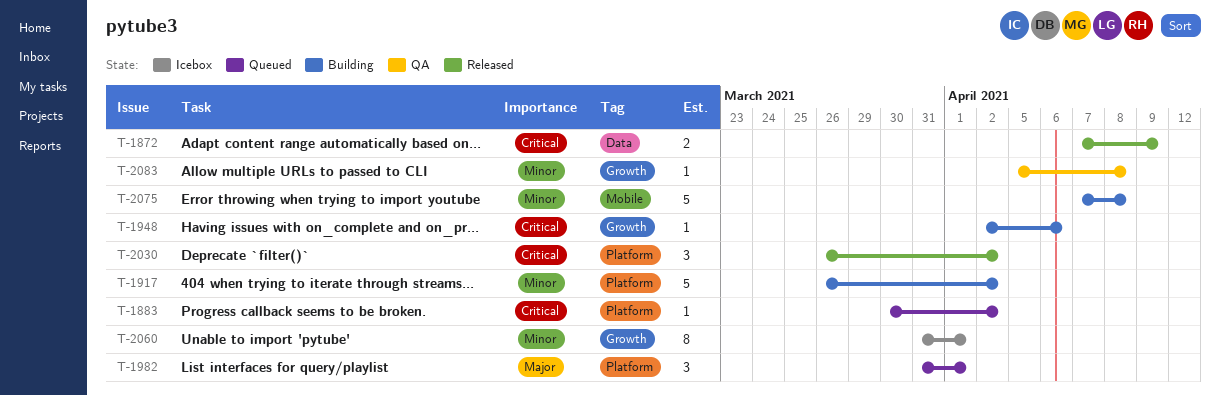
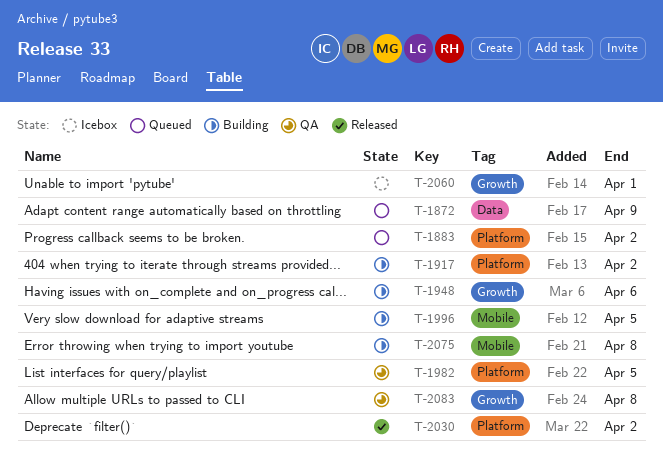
T-1872, status: Released -> Queued
T-1982, status: Queued -> QA
T-1982, due: Apr 1 -> Apr 5
T-1996: none -> present

